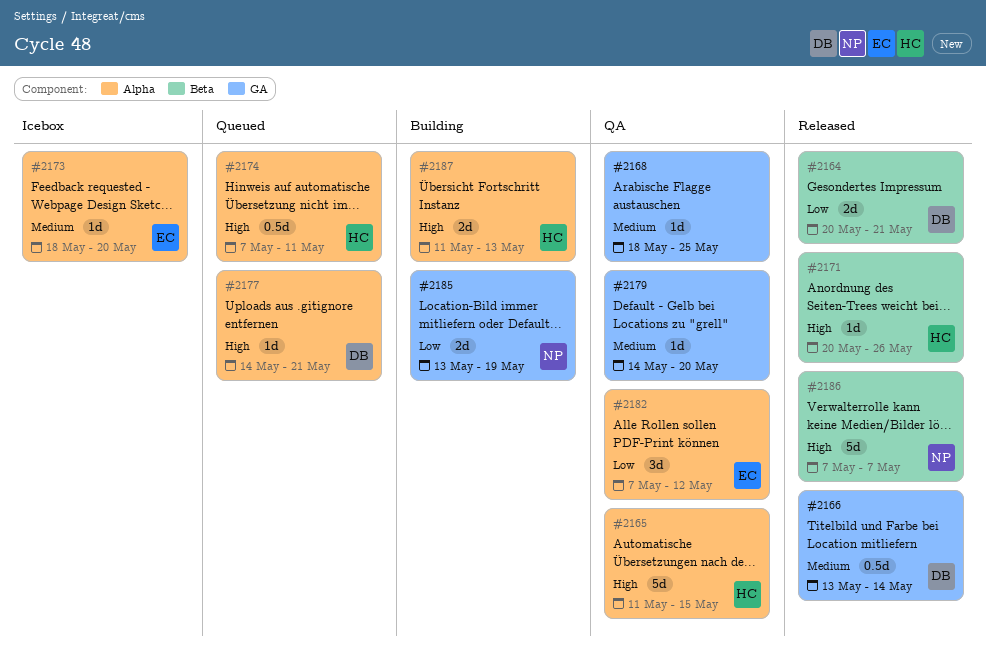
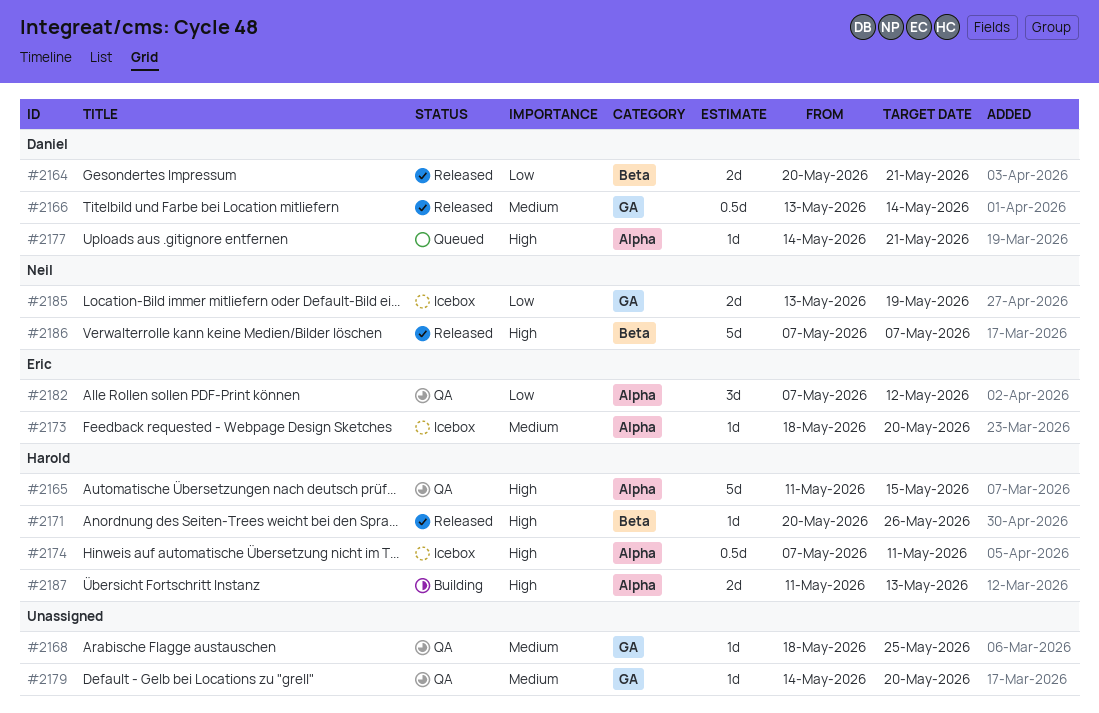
#2174, status: Queued -> Icebox
#2185, status: Building -> Icebox

